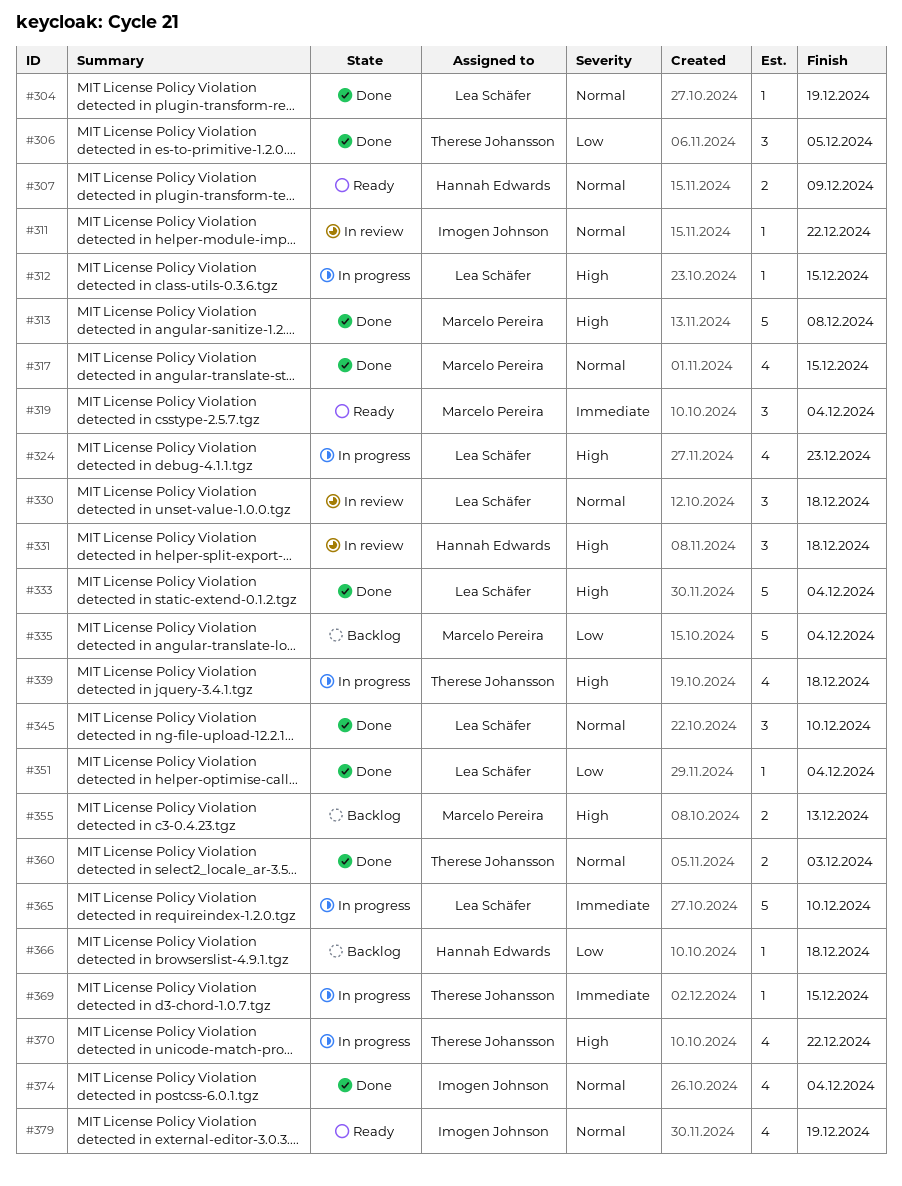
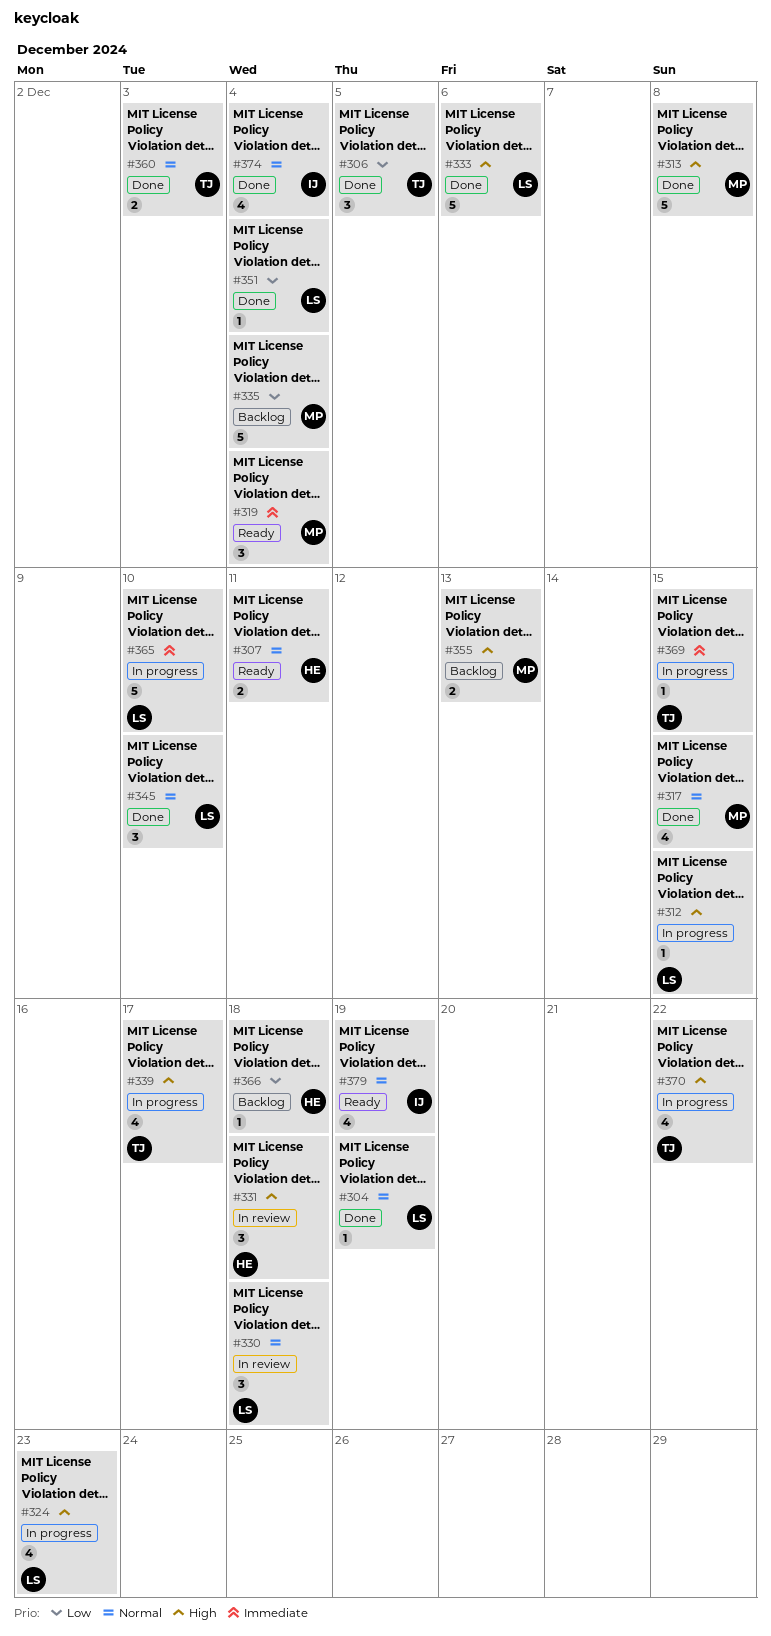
#307, due: Dec 9 -> Dec 11
#311: present -> none
#333, due: Dec 4 -> Dec 6
#339, due: Dec 18 -> Dec 17

